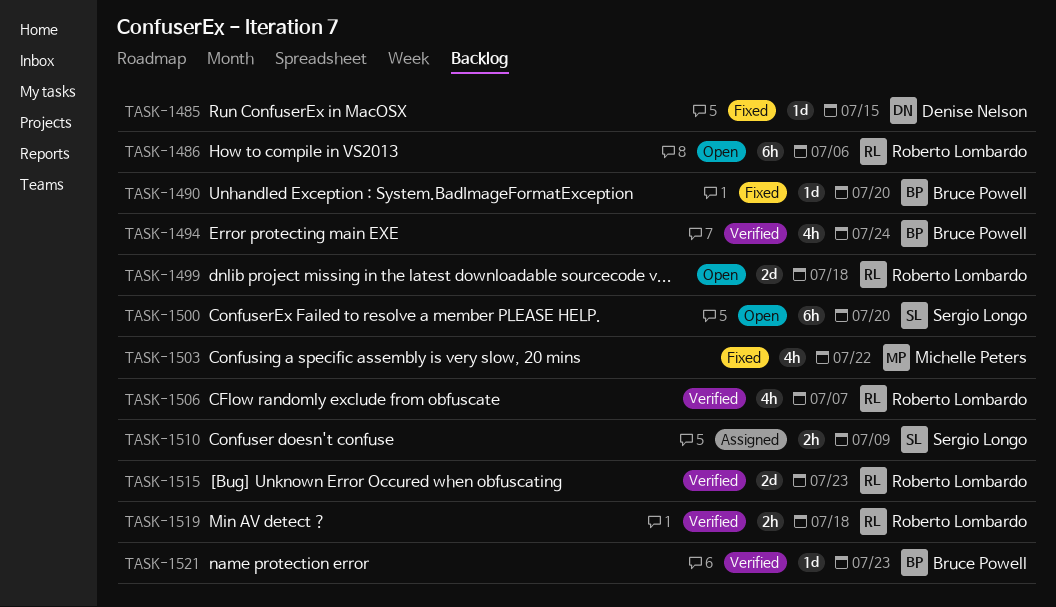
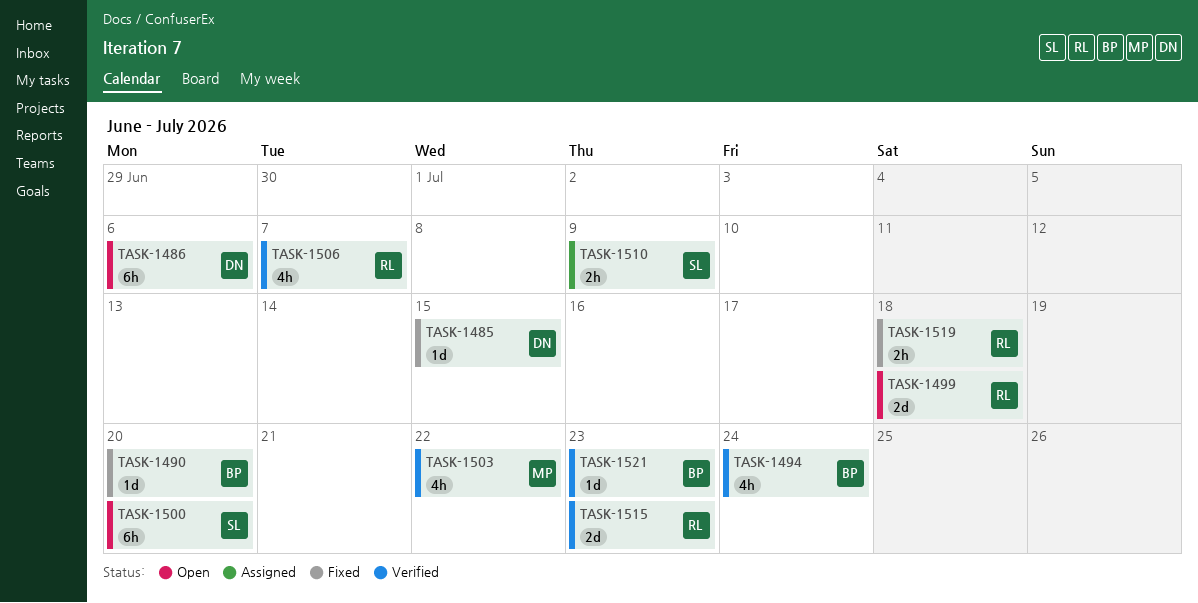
TASK-1486, owner: Roberto Lombardo -> Denise Nelson
TASK-1503, status: Fixed -> Verified
TASK-1519, status: Verified -> Fixed

